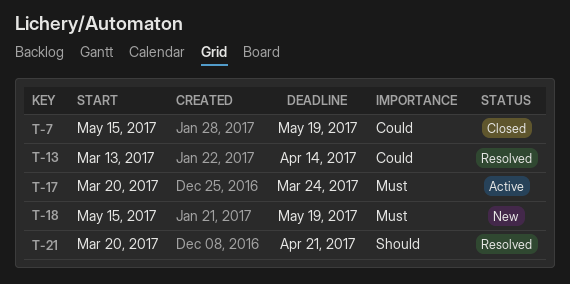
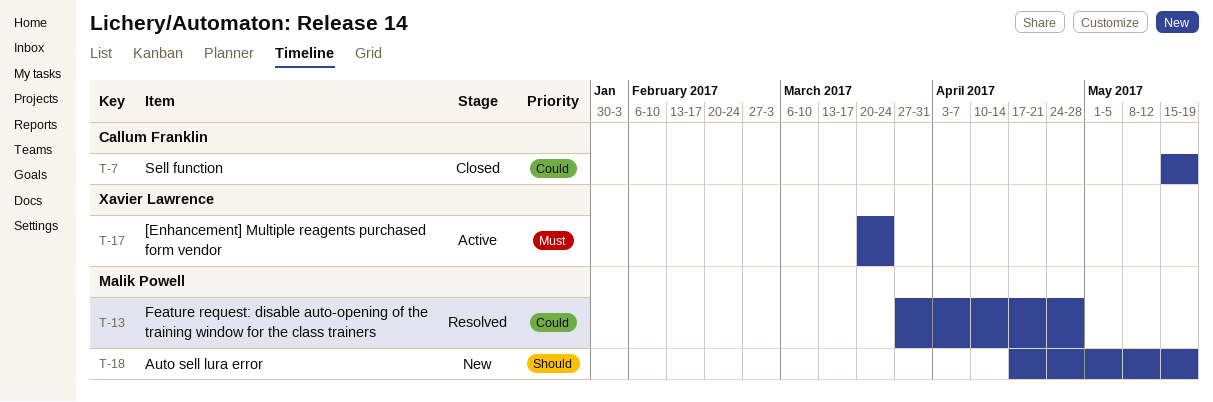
T-13, start: Mar 13 -> Mar 27
T-13, due: Apr 14 -> Apr 28
T-18, priority: Must -> Should
T-18, start: May 15 -> Apr 17
T-21: present -> none

